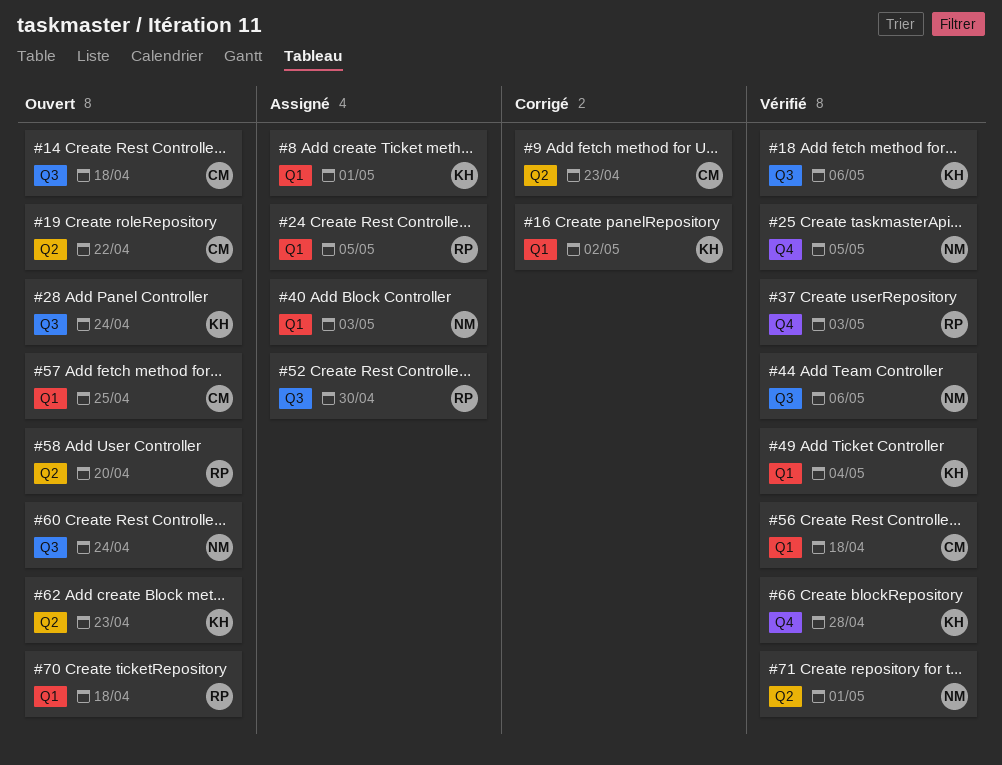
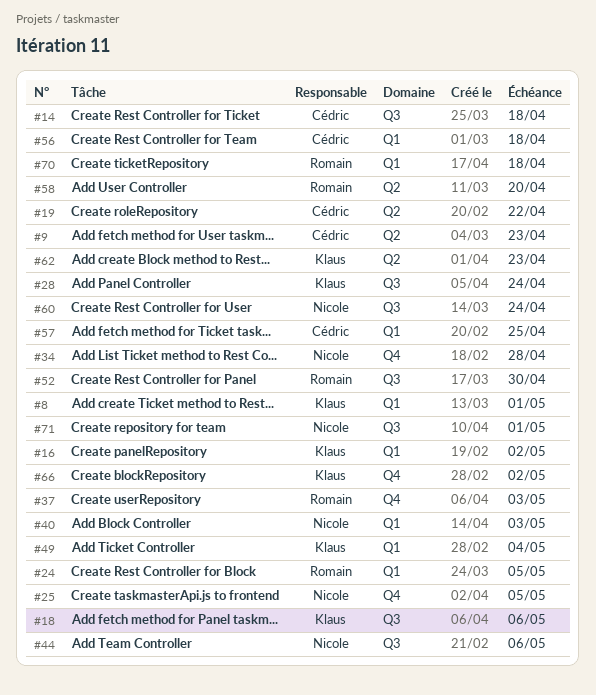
#34: none -> present
#66, due: Apr 28 -> May 2
#71, label: Q2 -> Q3

